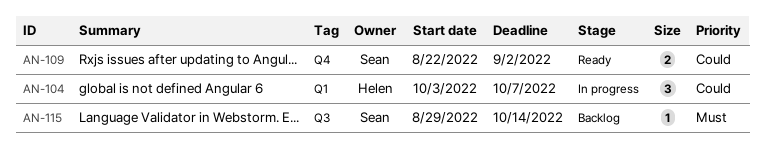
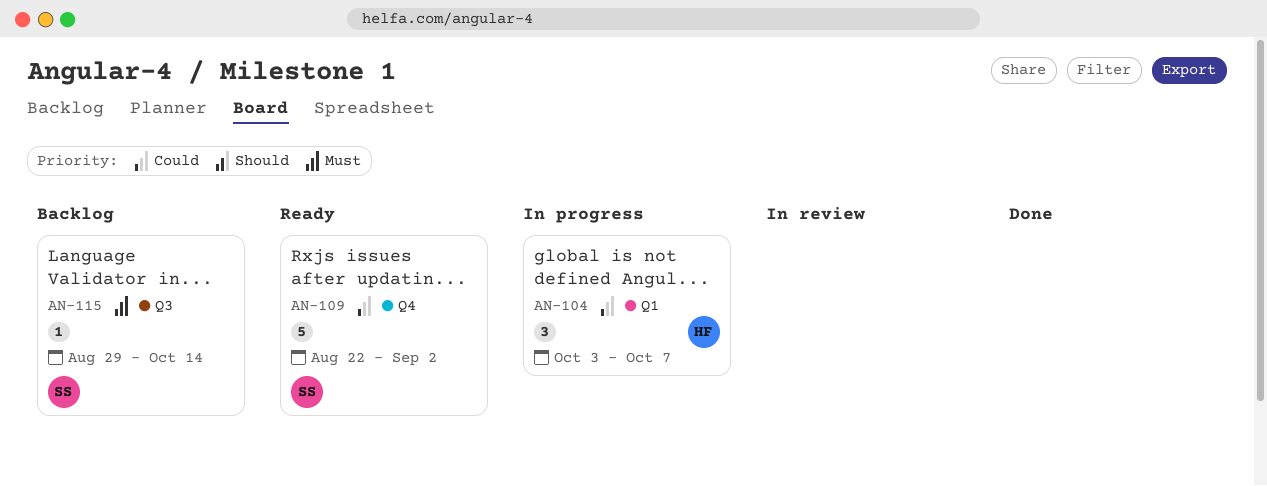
AN-109, estimate: 2 -> 5

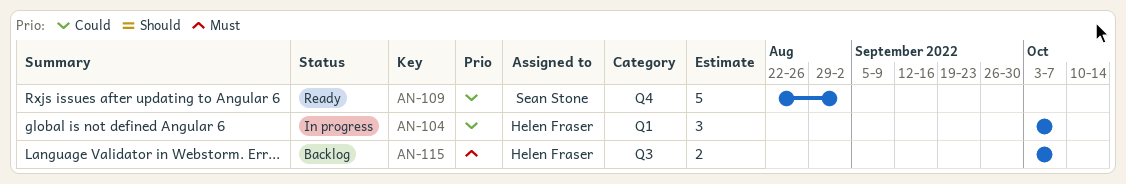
AN-115, owner: Sean Stone -> Helen Fraser
AN-115, estimate: 1 -> 2
AN-115, start: Aug 29 -> Oct 3
AN-115, due: Oct 14 -> Oct 7

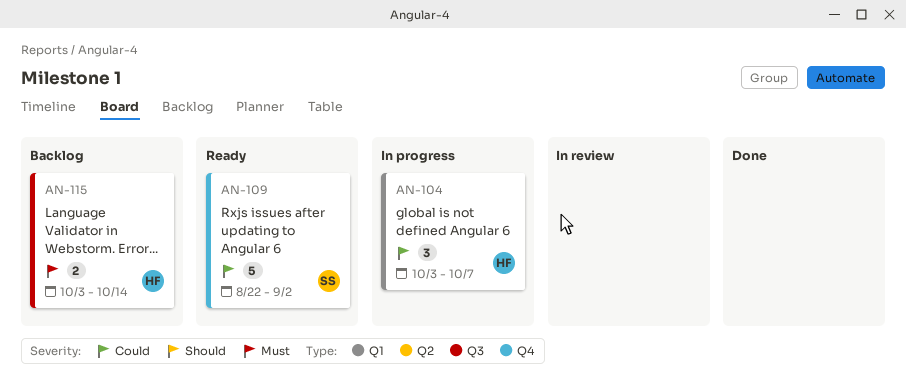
AN-115, due: Oct 7 -> Oct 14

